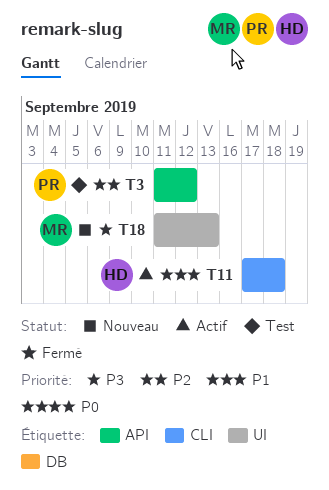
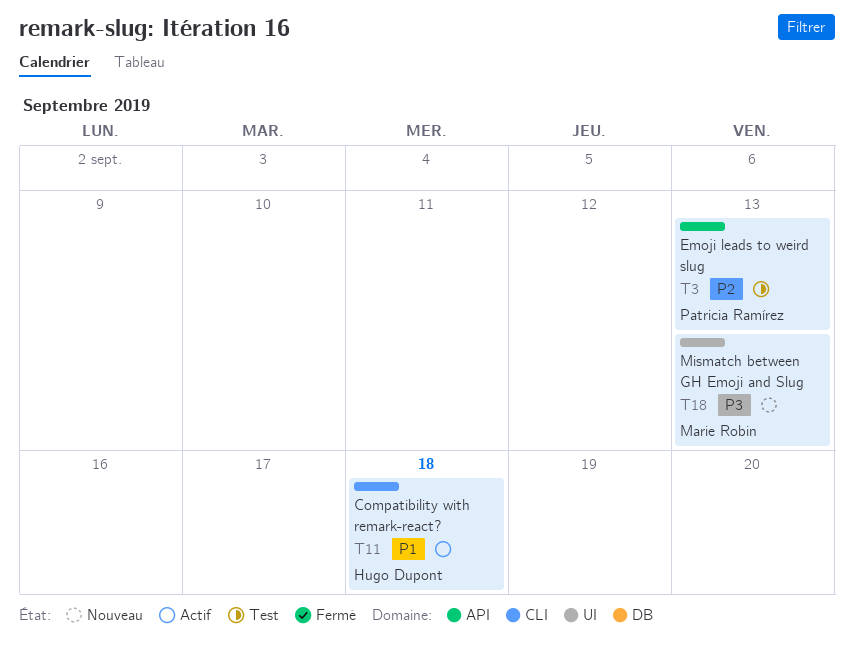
T3, due: Sep 12 -> Sep 13

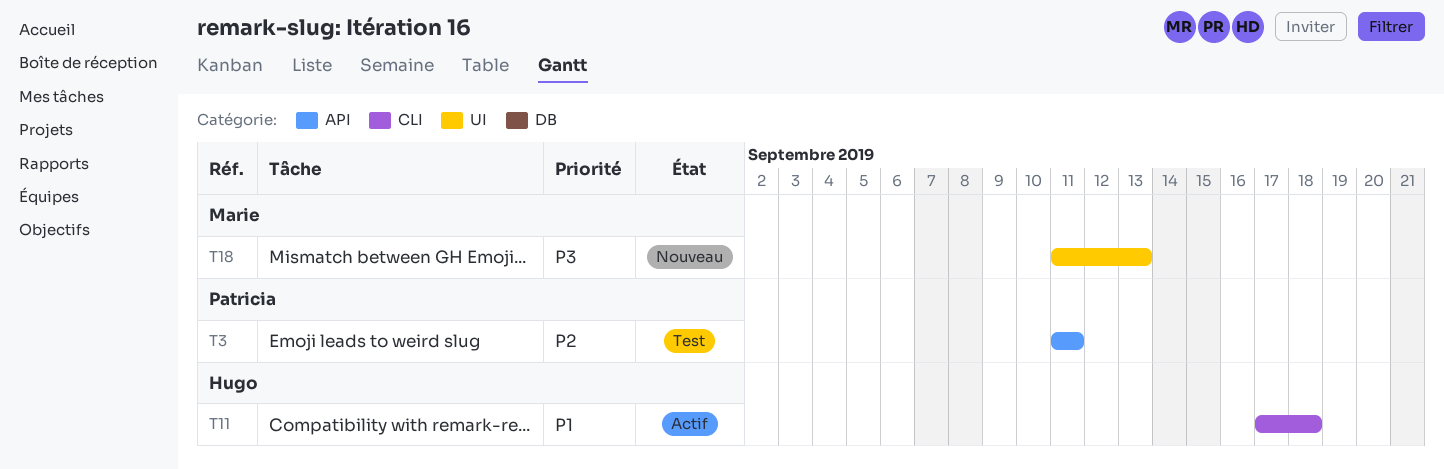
T3, due: Sep 13 -> Sep 11

